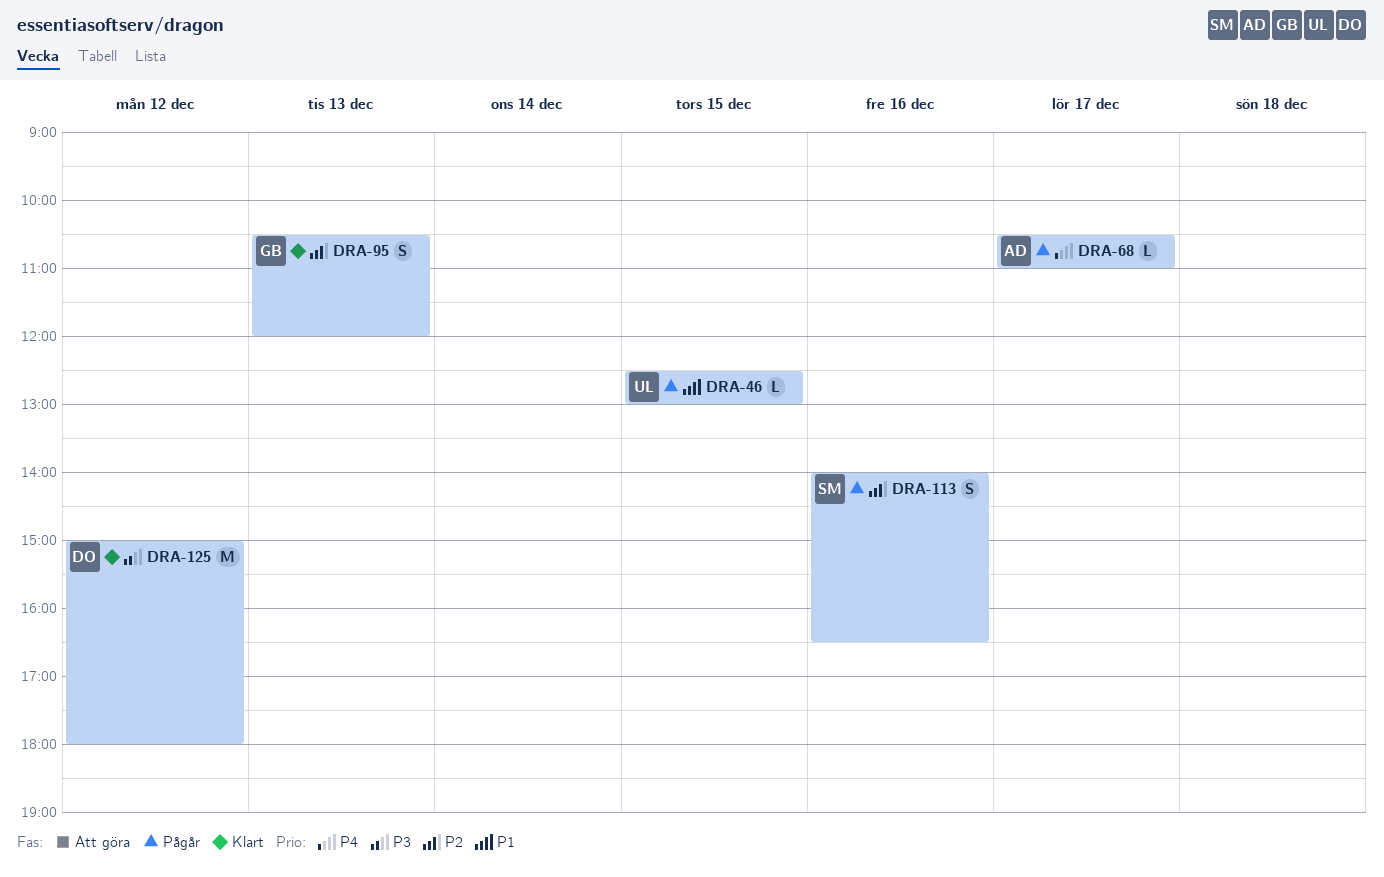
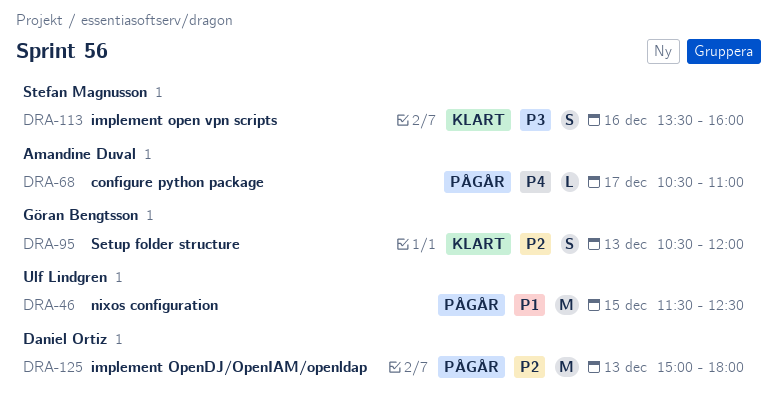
DRA-46, estimate: L -> M
DRA-46, begins: 12:30 -> 11:30
DRA-46, ends: 13:00 -> 12:30
DRA-113, status: Pågår -> Klart
DRA-113, priority: P2 -> P3
DRA-113, begins: 14:00 -> 13:30
DRA-113, ends: 16:30 -> 16:00
DRA-125, status: Klart -> Pågår
DRA-125, priority: P3 -> P2
DRA-125, day: Dec 12 -> Dec 13

